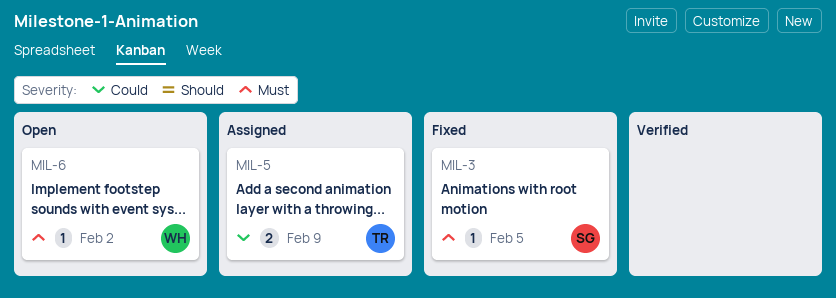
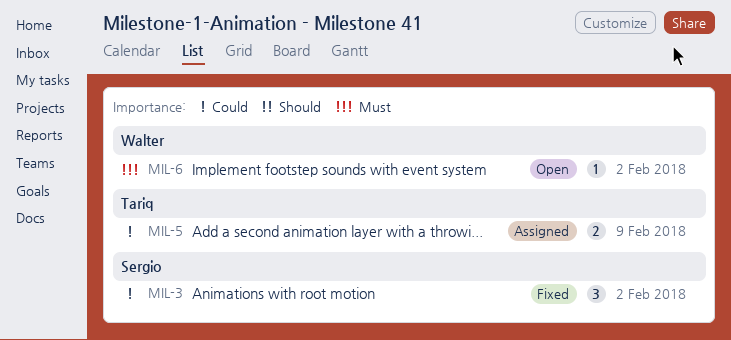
MIL-3, priority: Must -> Could
MIL-3, estimate: 1 -> 3
MIL-3, due: Feb 5 -> Feb 2

